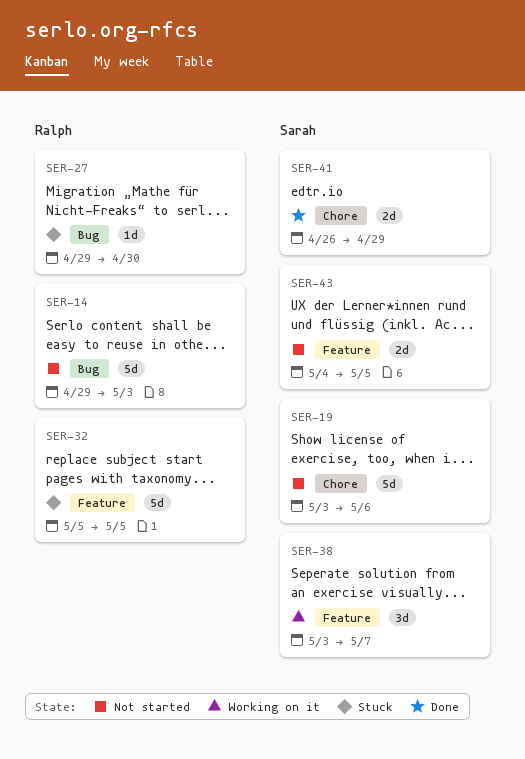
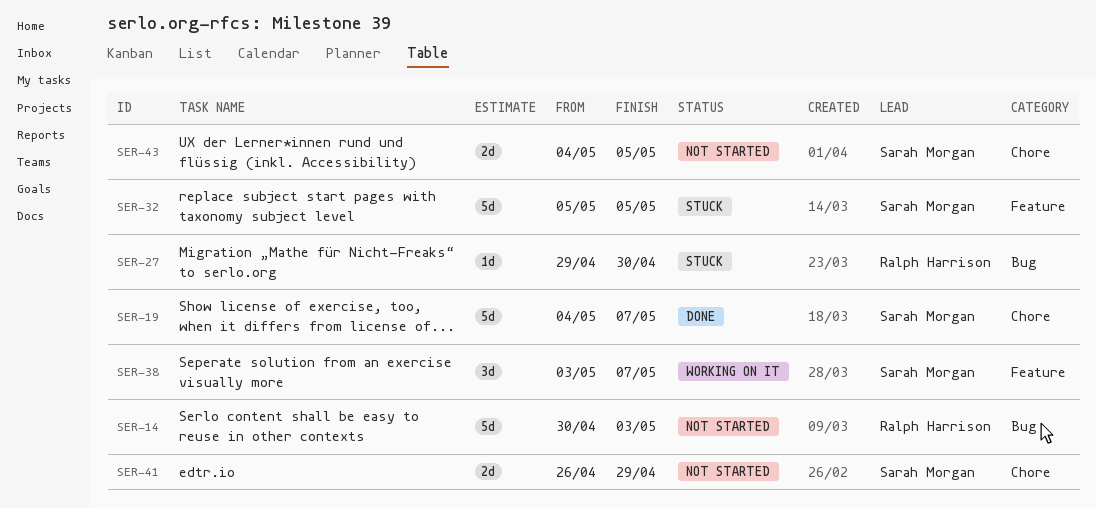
SER-14, start: Apr 29 -> Apr 30
SER-19, status: Not started -> Done
SER-19, start: May 3 -> May 4
SER-19, due: May 6 -> May 7
SER-32, owner: Ralph Harrison -> Sarah Morgan
SER-41, status: Done -> Not started
SER-43, label: Feature -> Chore

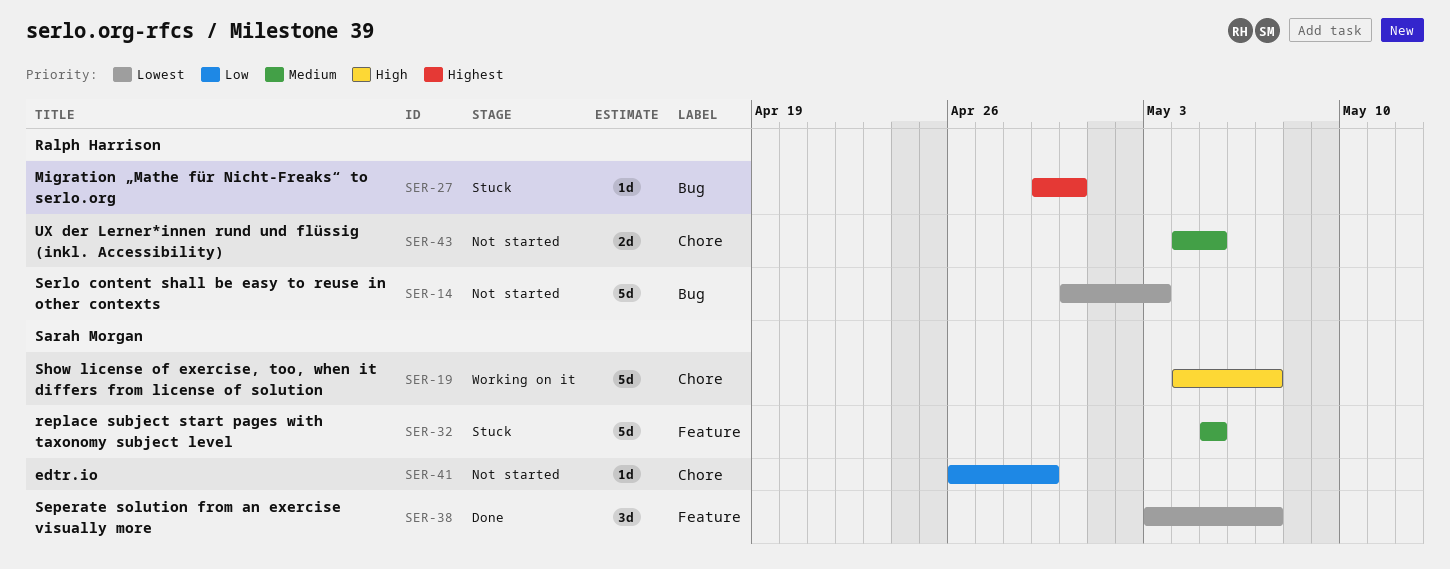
SER-19, status: Done -> Working on it
SER-38, status: Working on it -> Done
SER-41, estimate: 2d -> 1d
SER-43, owner: Sarah Morgan -> Ralph Harrison

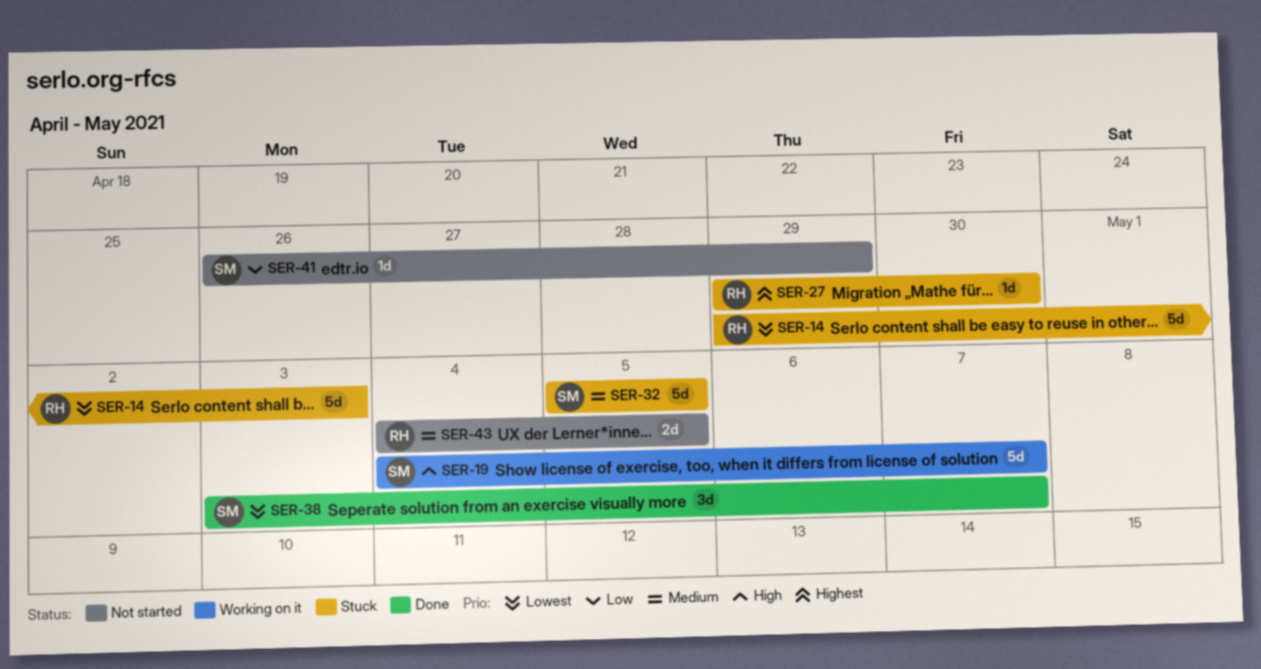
SER-14, status: Not started -> Stuck
SER-14, start: Apr 30 -> Apr 29

